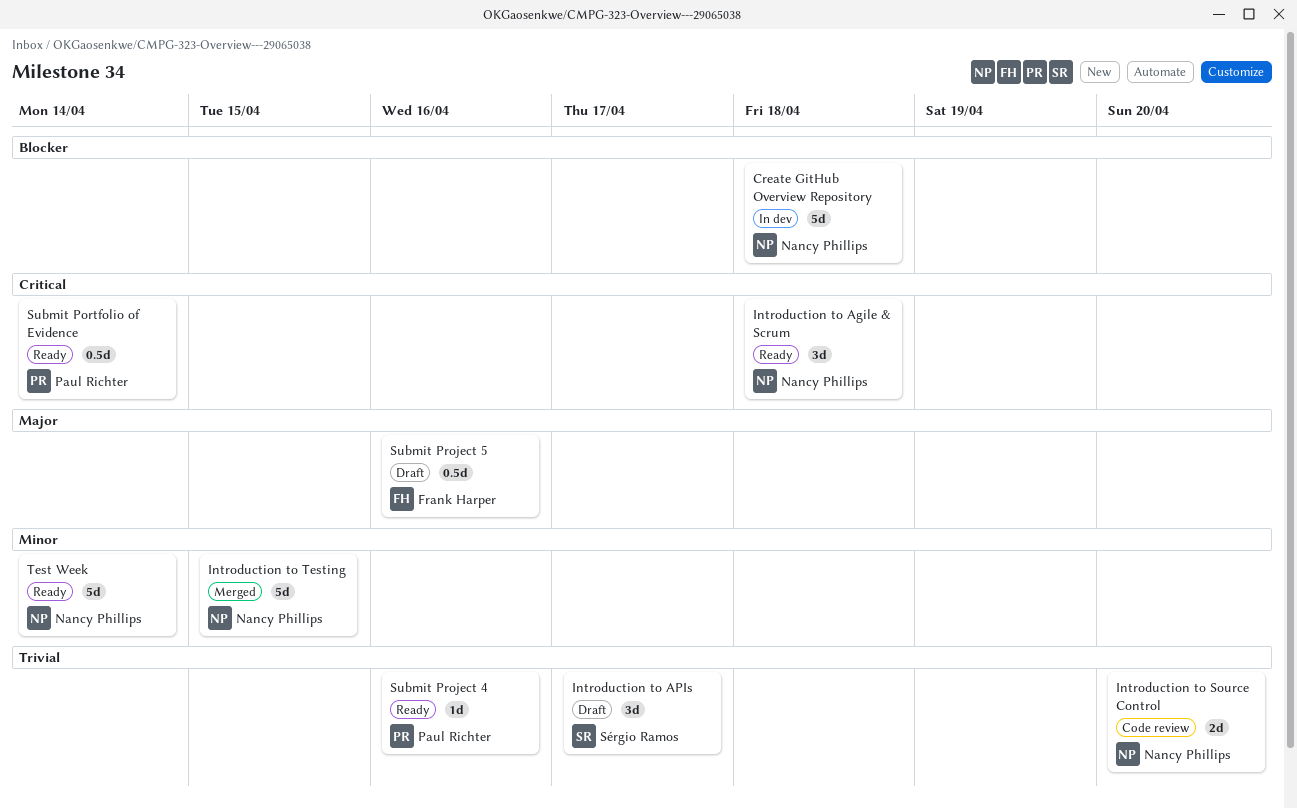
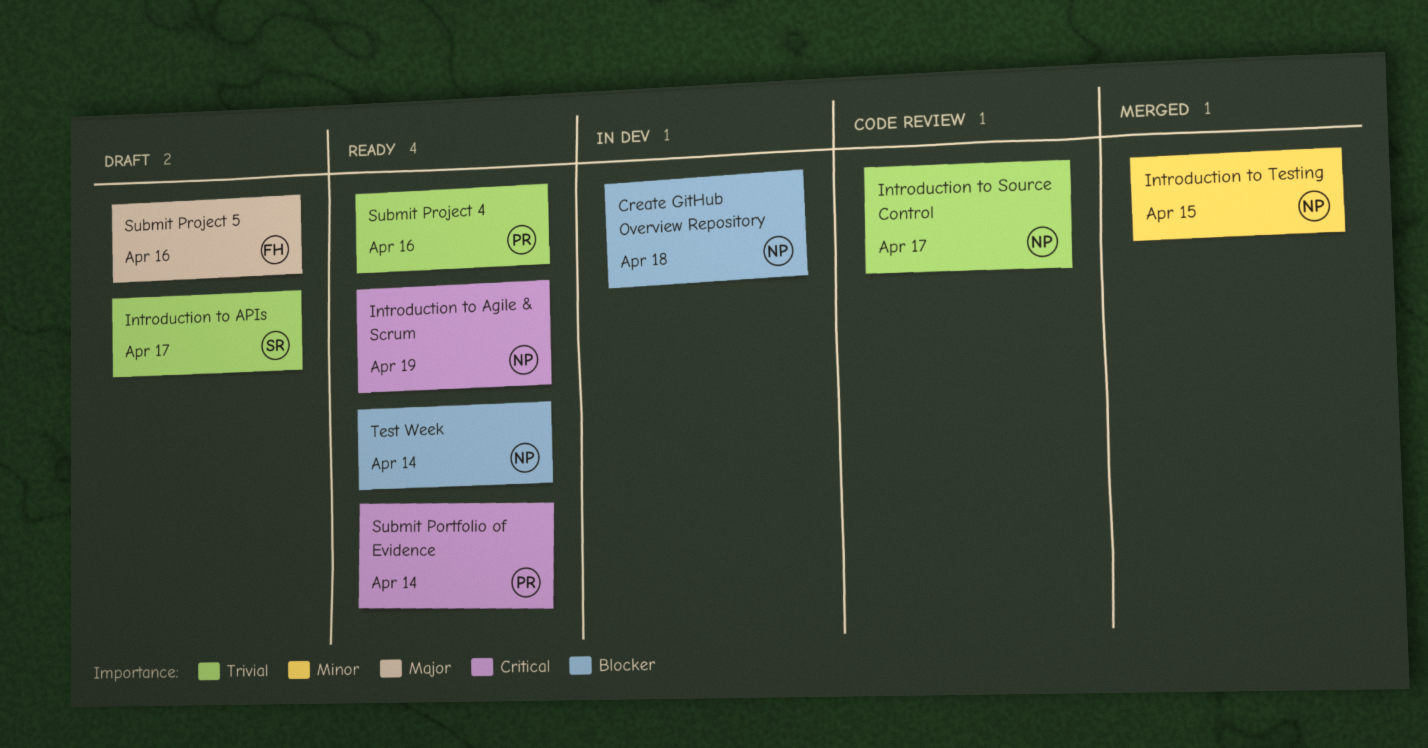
Introduction to Agile & Scrum, due: Apr 18 -> Apr 19
Introduction to Source Control, due: Apr 20 -> Apr 17
Test Week, priority: Minor -> Blocker

